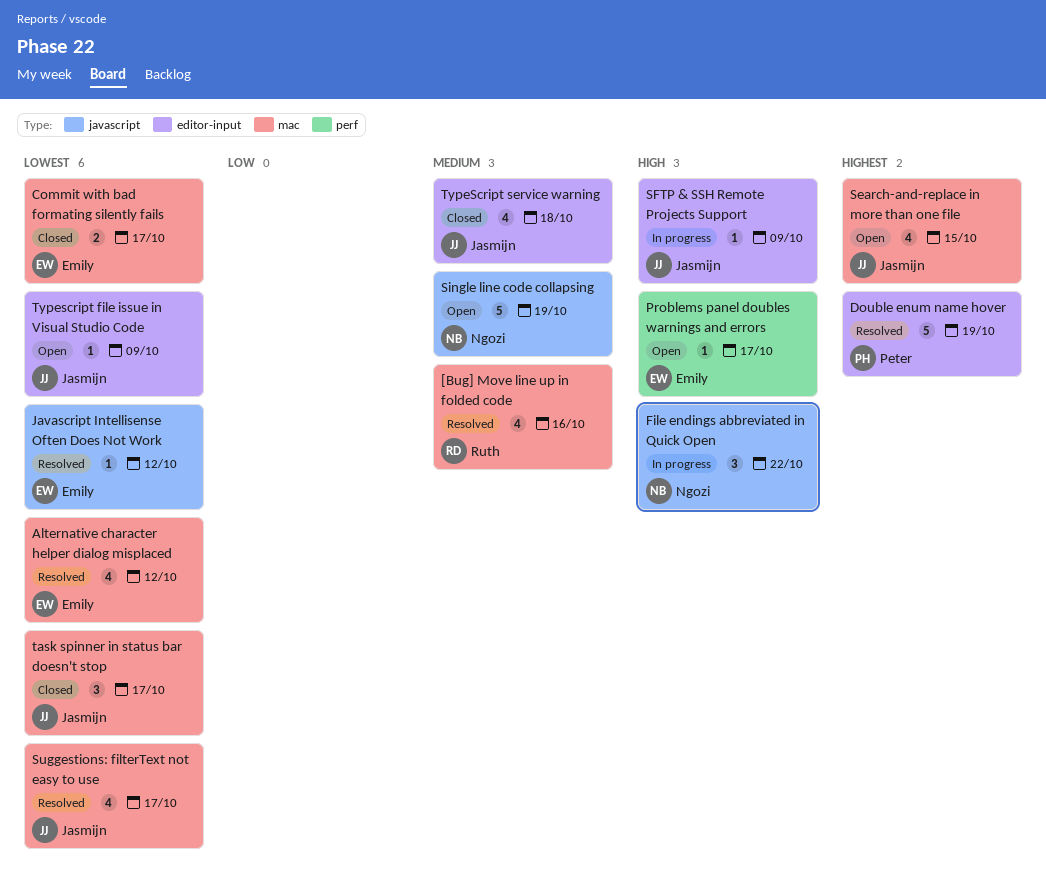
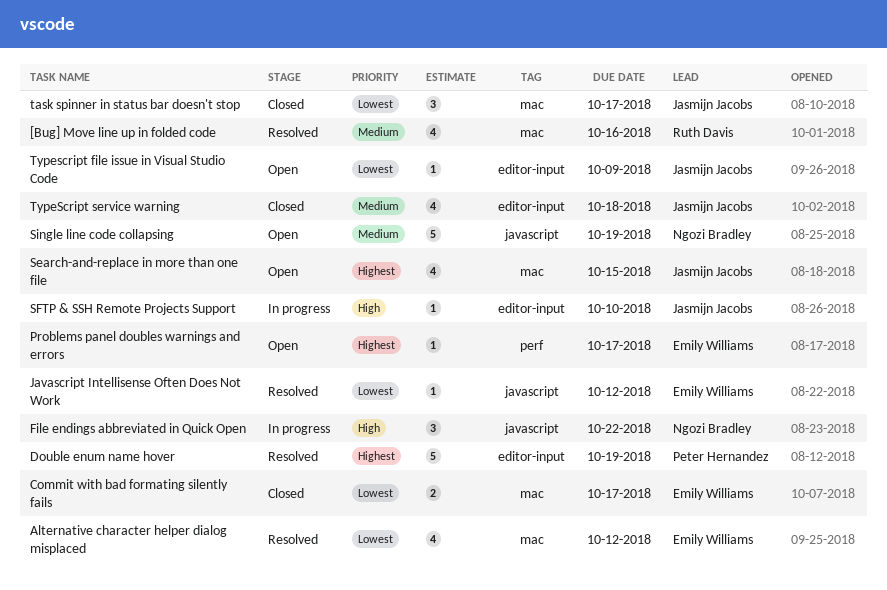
Problems panel doubles warnings and errors, priority: High -> Highest
SFTP & SSH Remote Projects Support, due: Oct 9 -> Oct 10
Suggestions: filterText not easy to use: present -> none

